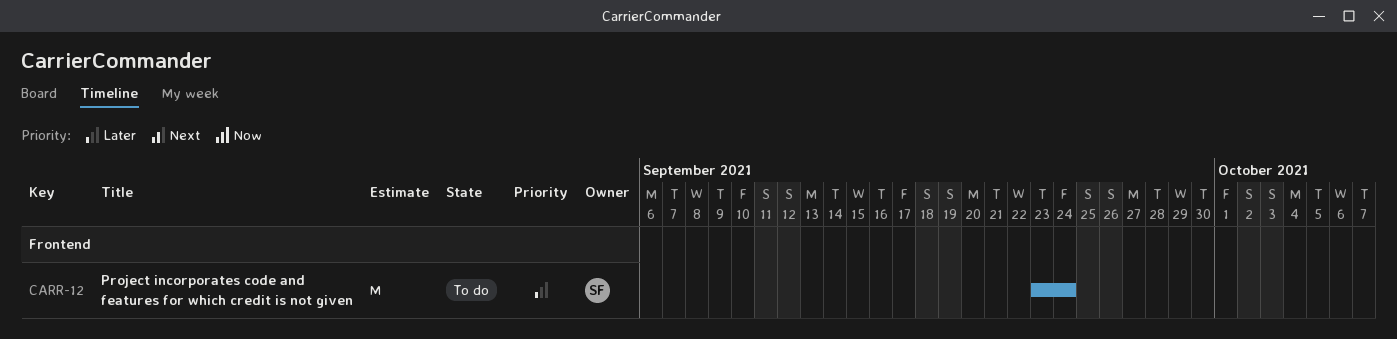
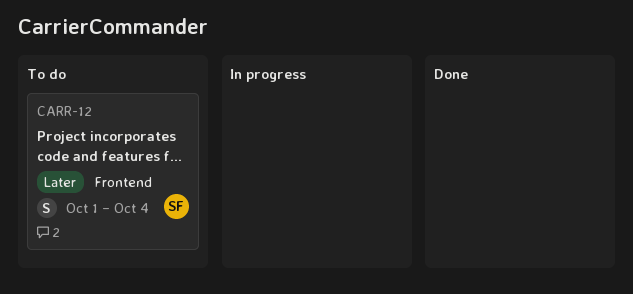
CARR-12, estimate: M -> S
CARR-12, start: Sep 23 -> Oct 1
CARR-12, due: Sep 24 -> Oct 4

